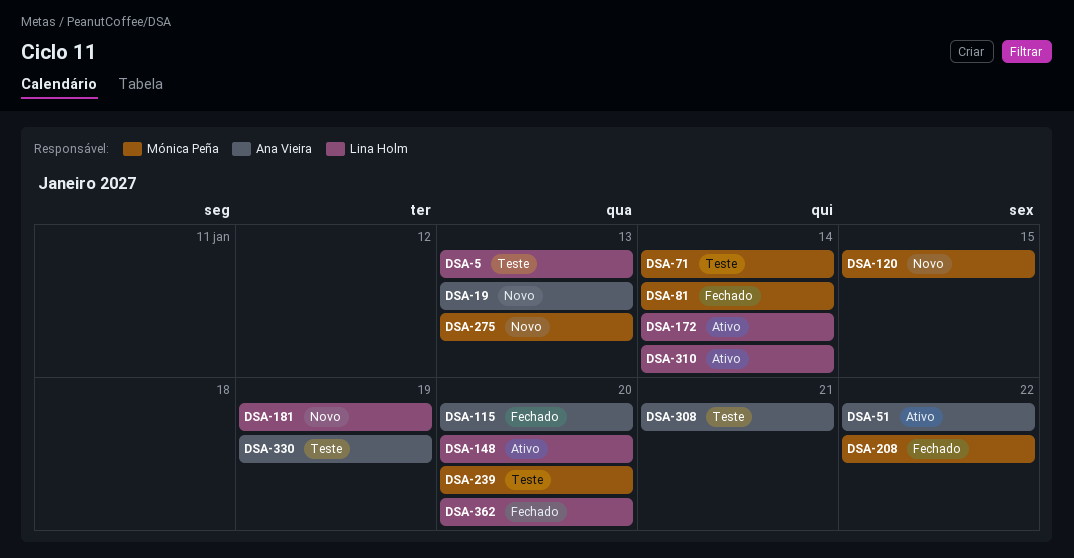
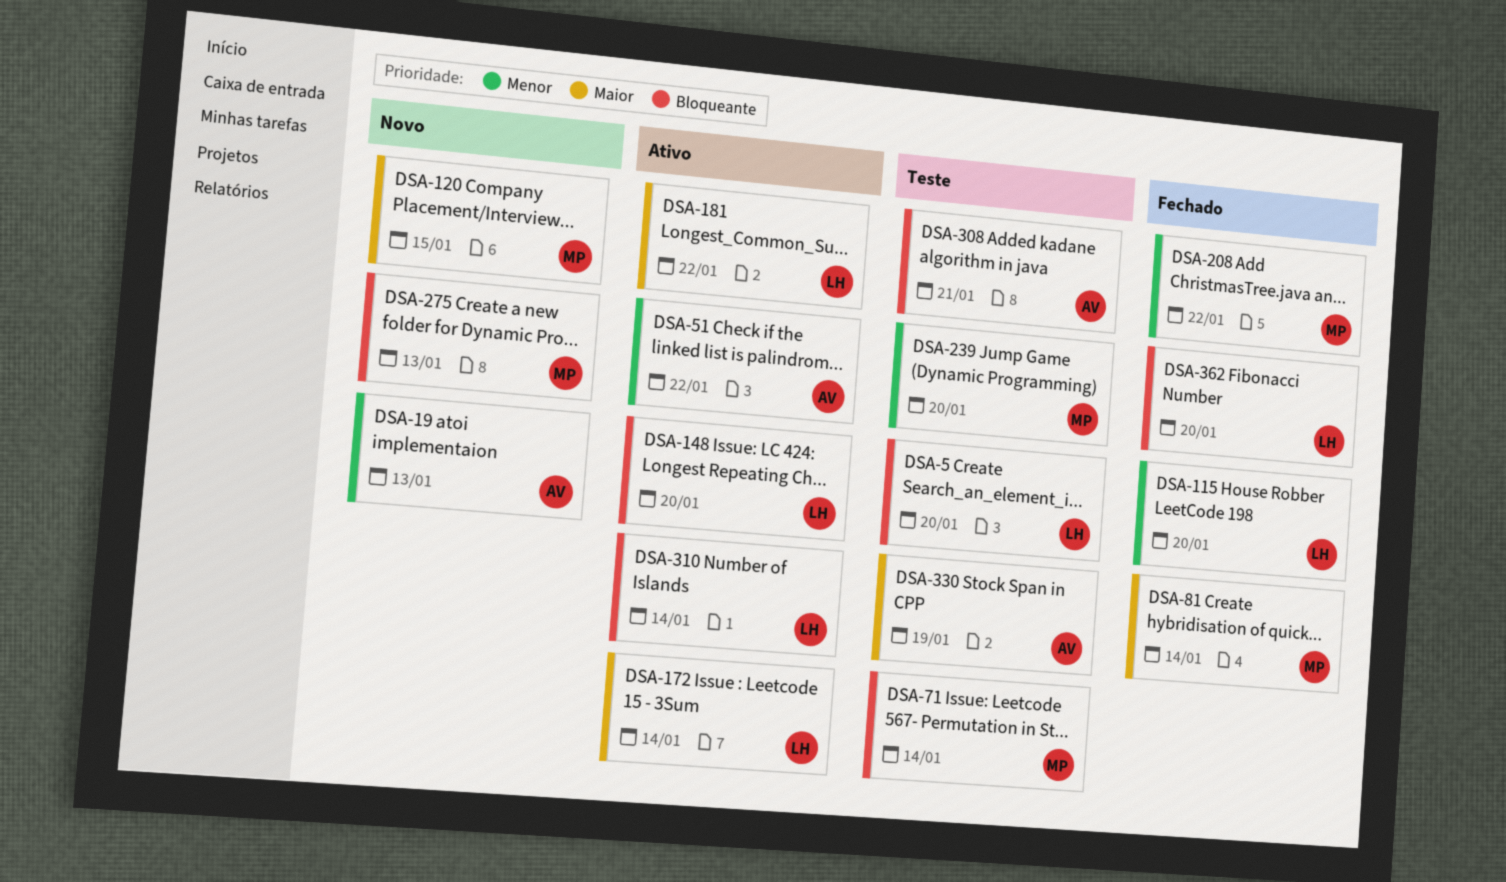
DSA-5, due: Jan 13 -> Jan 20
DSA-115, owner: Ana Vieira -> Lina Holm
DSA-181, status: Novo -> Ativo
DSA-181, due: Jan 19 -> Jan 22

